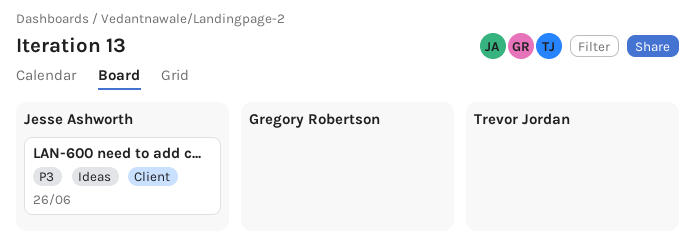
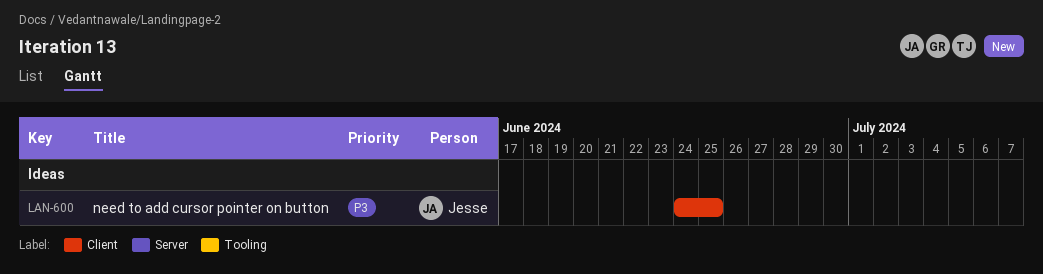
LAN-600, due: Jun 26 -> Jun 25

